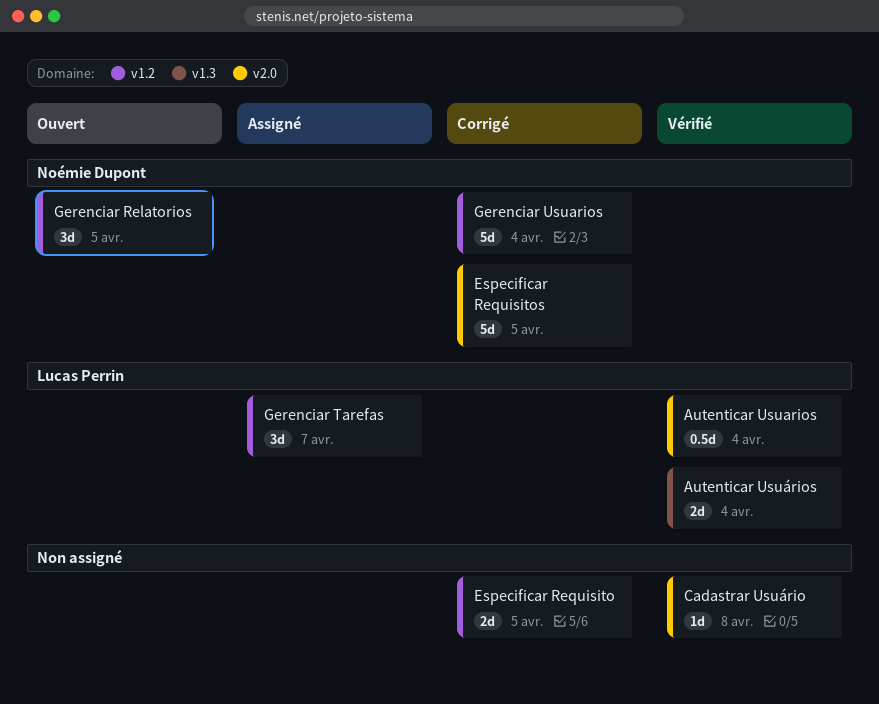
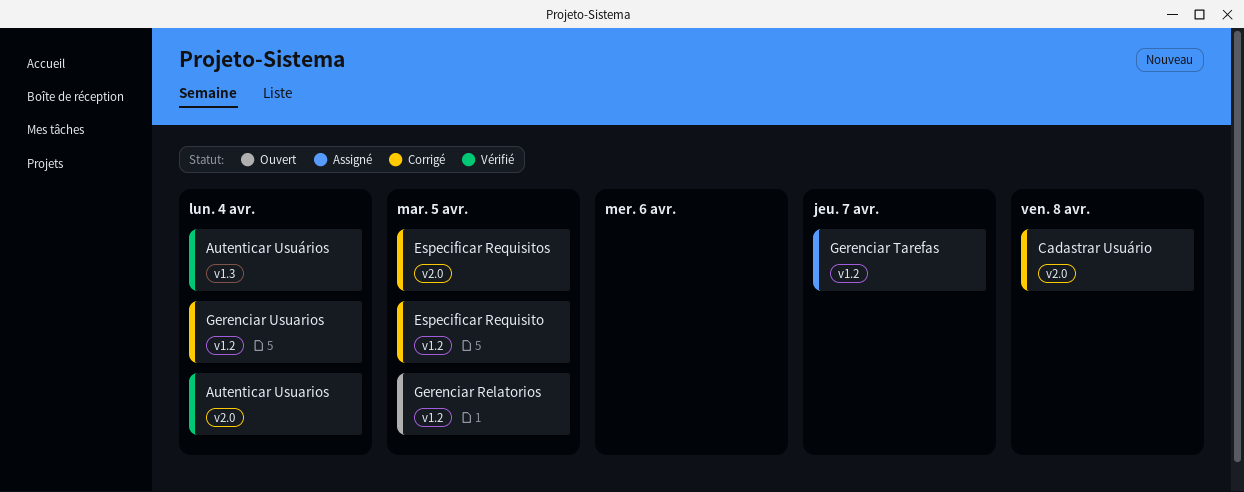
Cadastrar Usuário, status: Vérifié -> Corrigé

